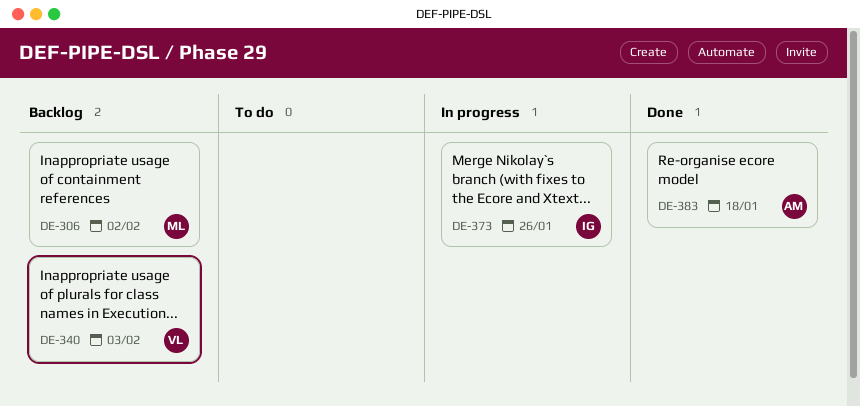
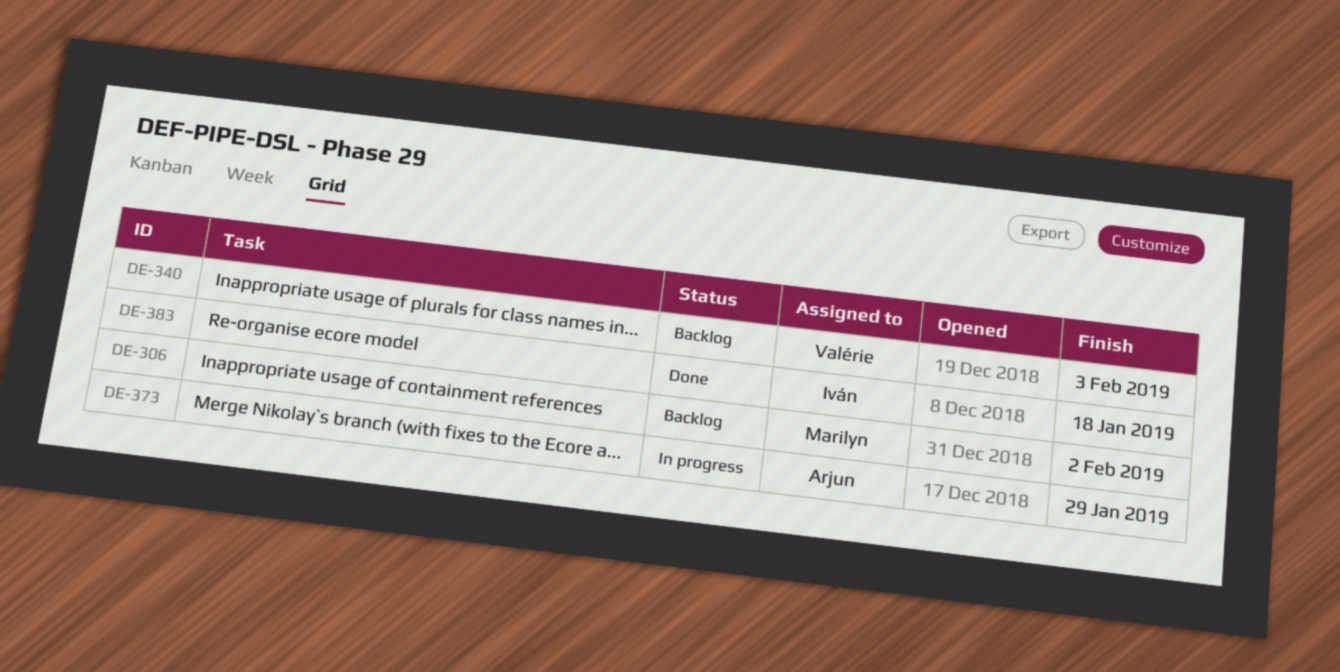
DE-373, owner: Iván -> Arjun
DE-373, due: Jan 26 -> Jan 29
DE-383, owner: Arjun -> Iván

